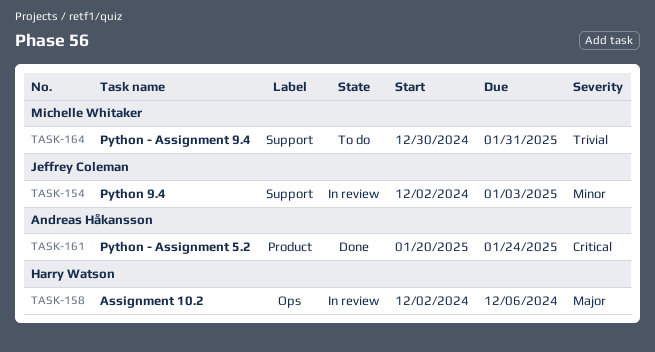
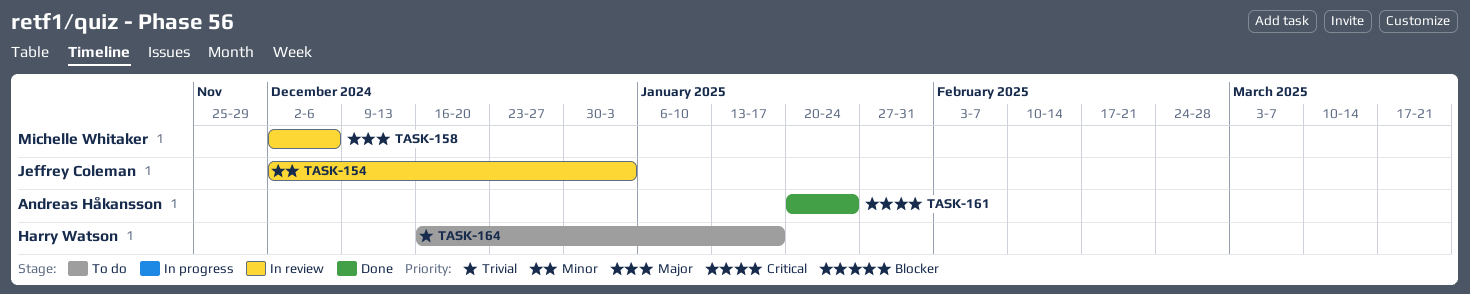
TASK-158, owner: Harry Watson -> Michelle Whitaker
TASK-164, owner: Michelle Whitaker -> Harry Watson
TASK-164, start: Dec 30 -> Dec 16
TASK-164, due: Jan 31 -> Jan 17

